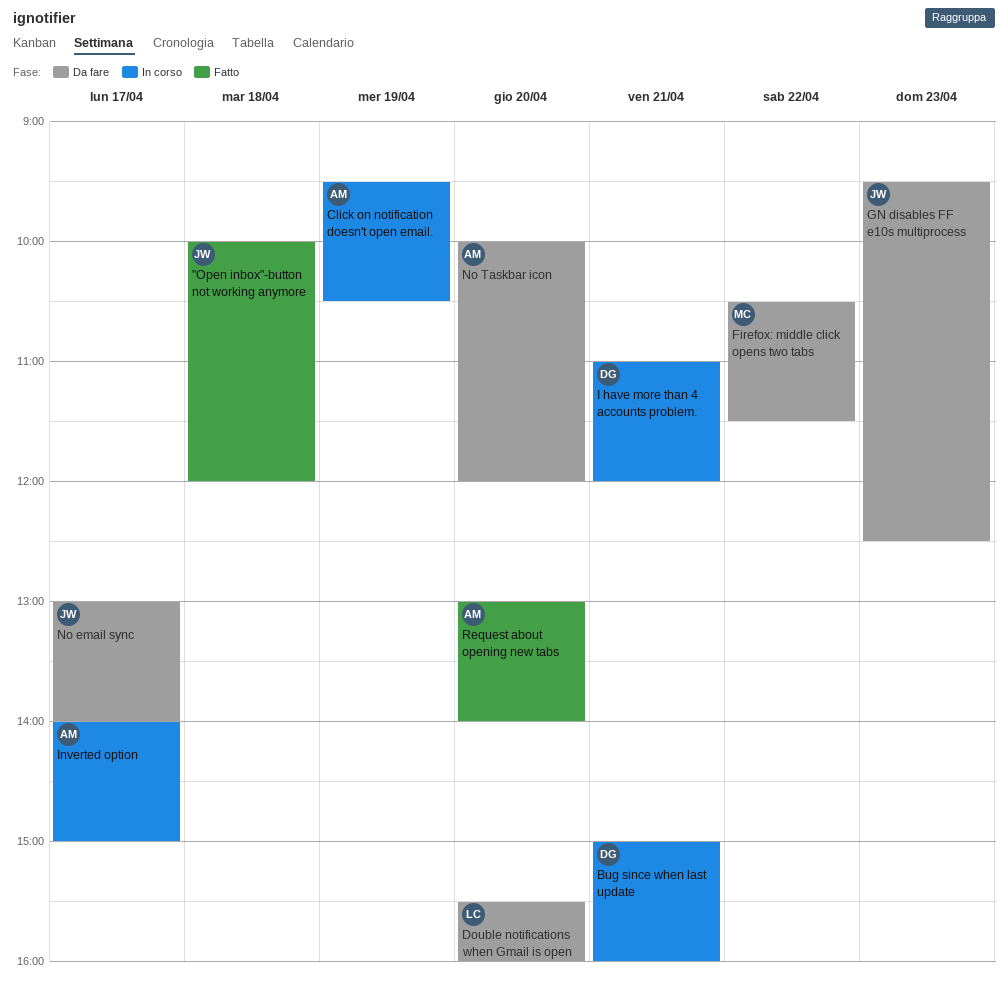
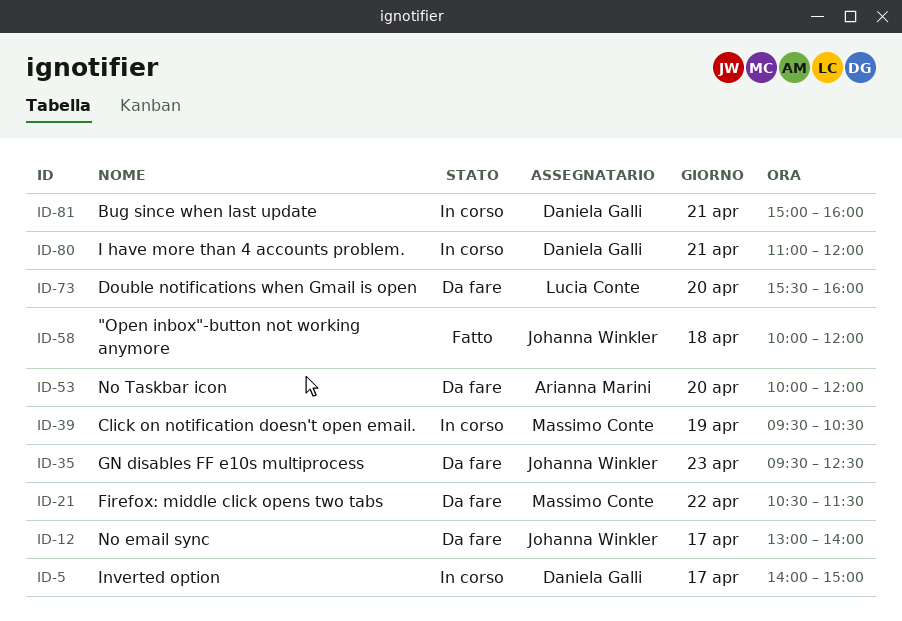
Click on notification doesn't open email., owner: Arianna Marini -> Massimo Conte
Inverted option, owner: Arianna Marini -> Daniela Galli
Request about opening new tabs: present -> none

